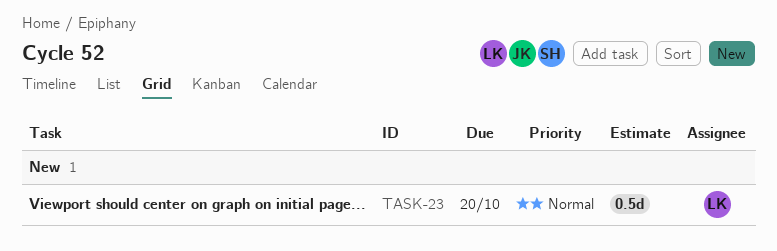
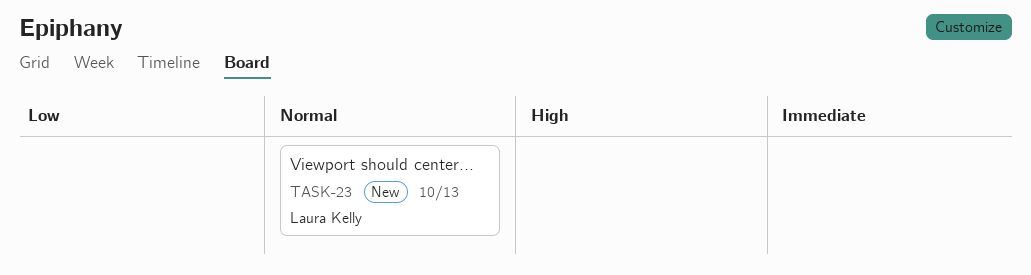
TASK-23, due: Oct 20 -> Oct 13

